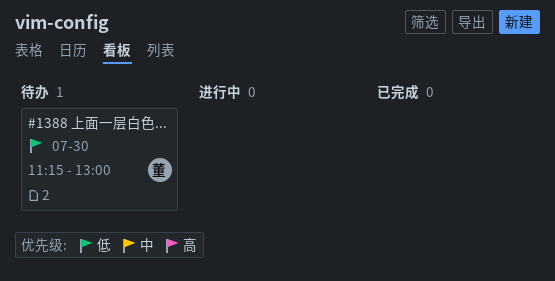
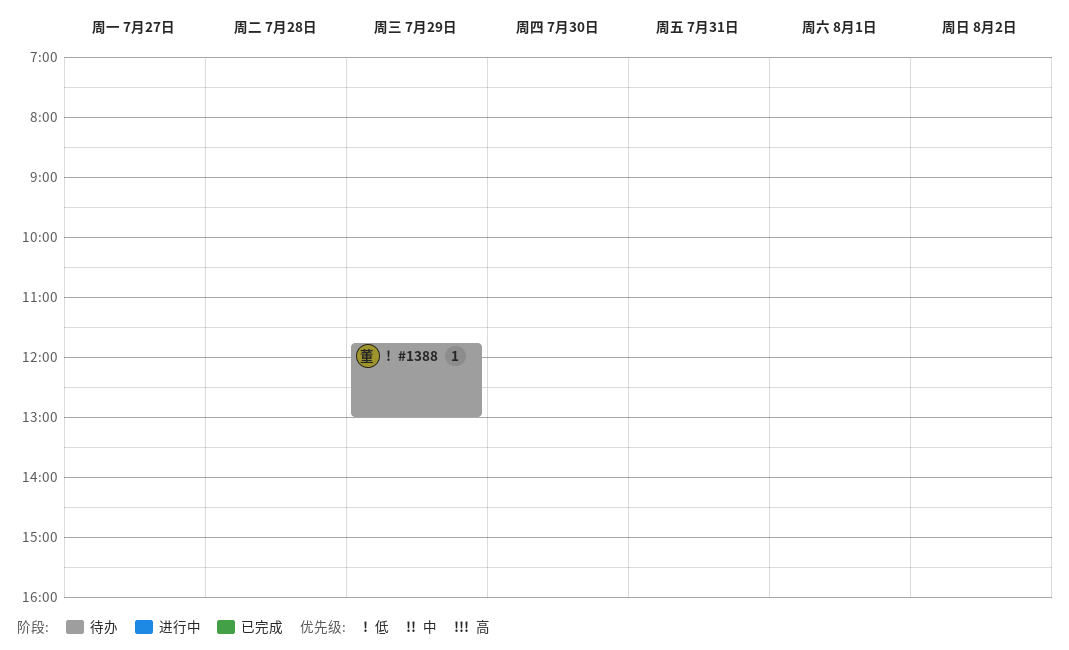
#1388, day: Jul 30 -> Jul 29
#1388, begins: 11:15 -> 11:45

